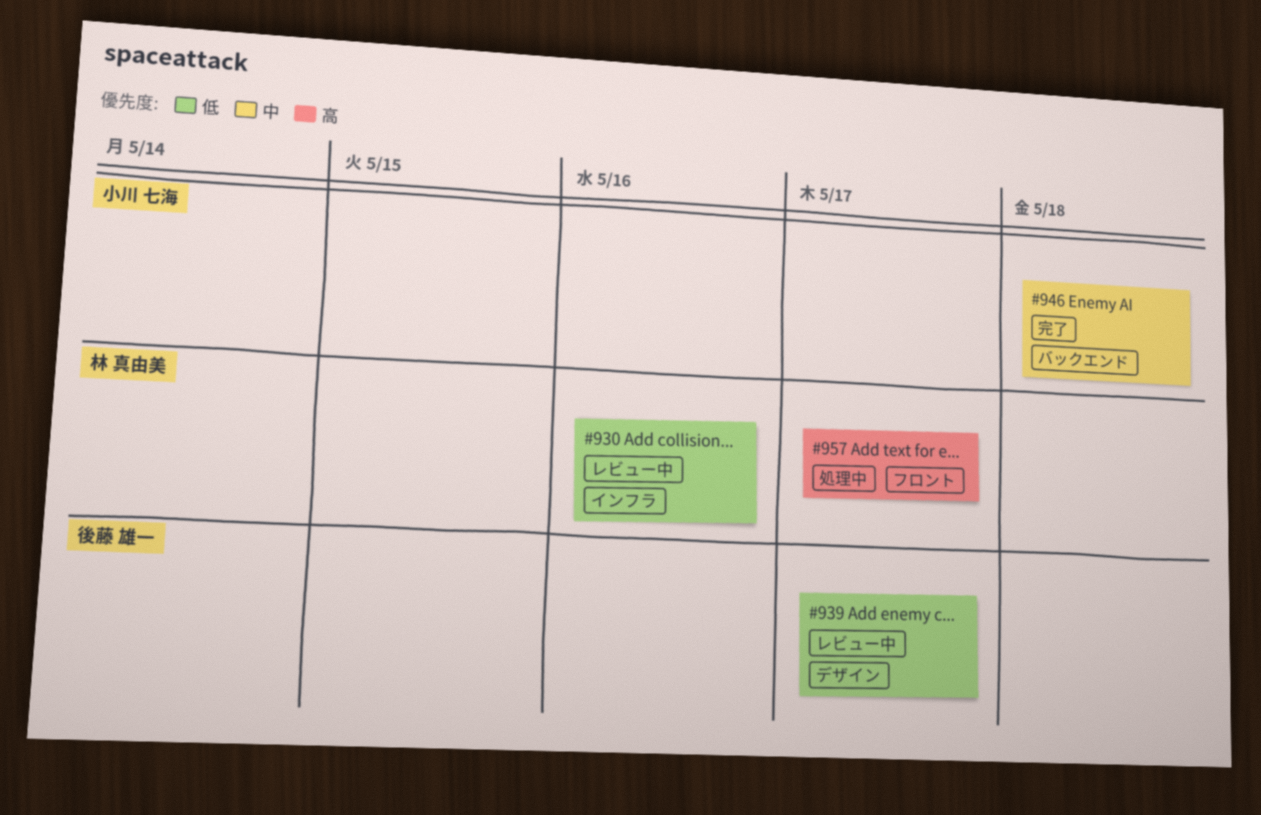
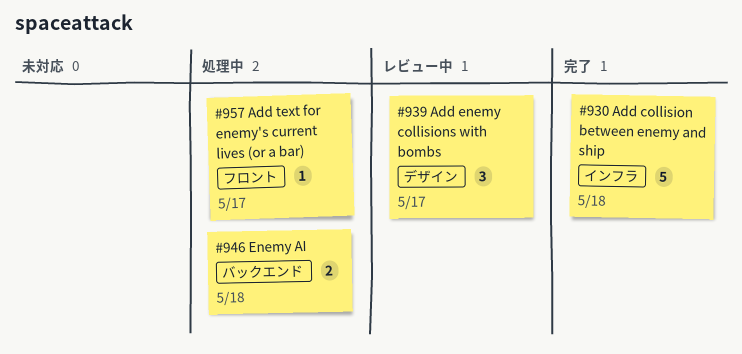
#930, status: レビュー中 -> 完了
#930, due: May 16 -> May 18
#946, status: 完了 -> 処理中

